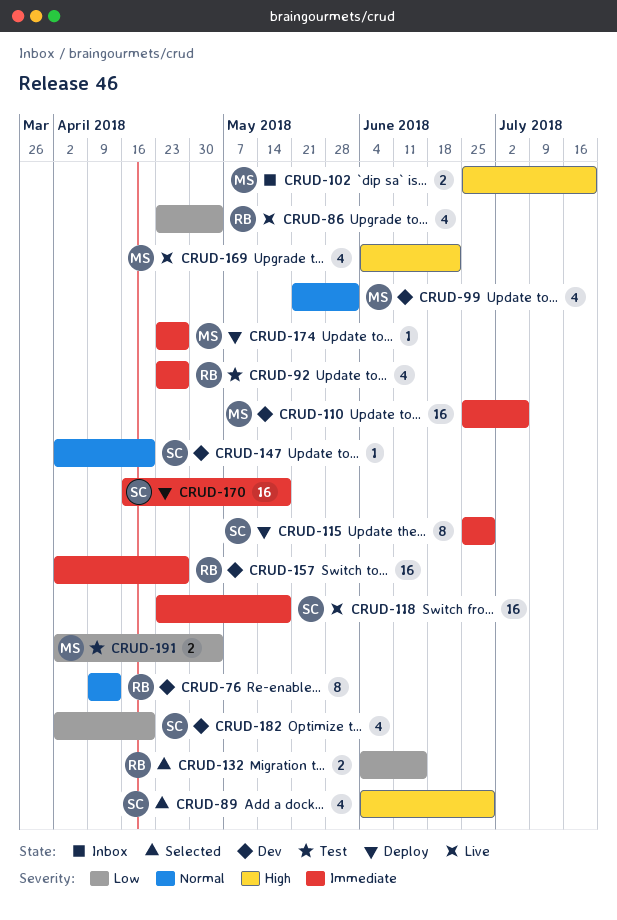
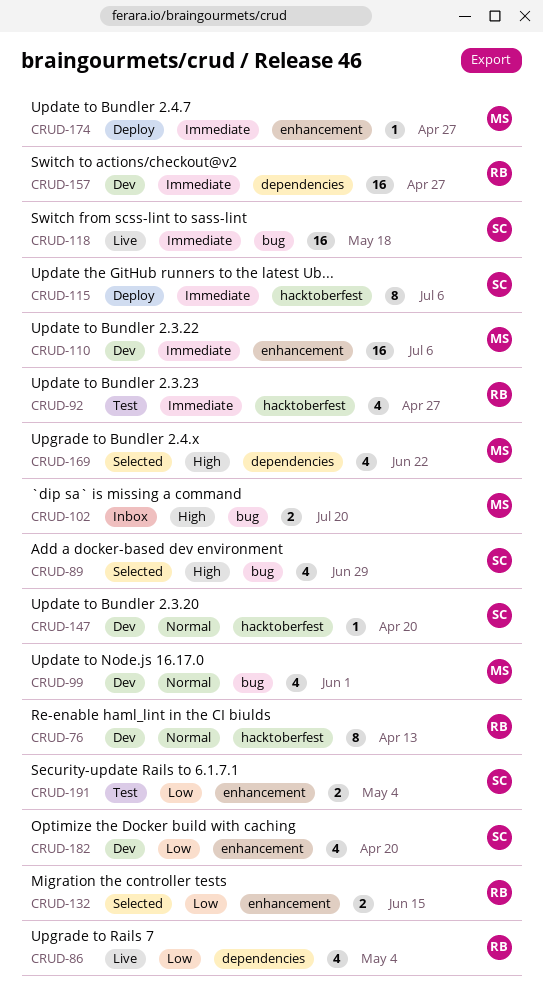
CRUD-115, due: Jun 29 -> Jul 6
CRUD-169, status: Live -> Selected
CRUD-170: present -> none
CRUD-191, owner: MS -> SC

